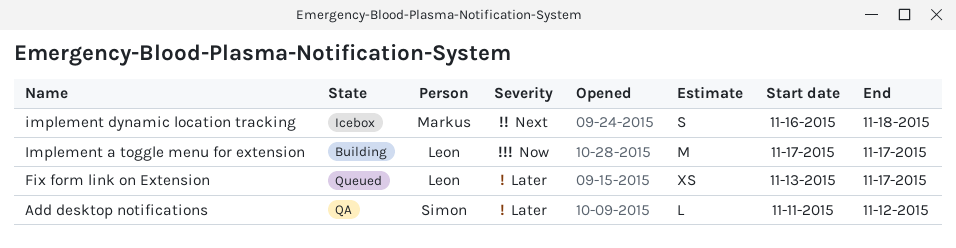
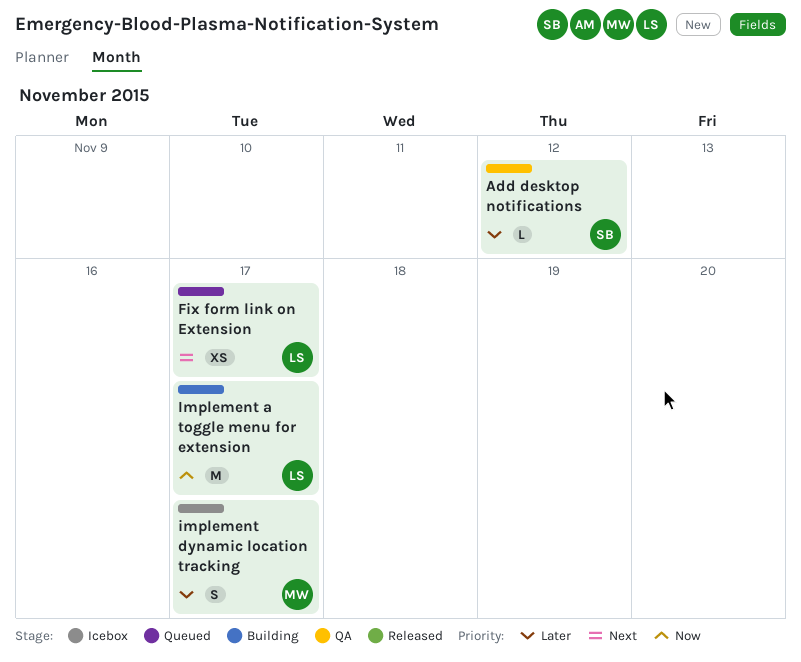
Fix form link on Extension, priority: Later -> Next
implement dynamic location tracking, priority: Next -> Later
implement dynamic location tracking, due: Nov 18 -> Nov 17

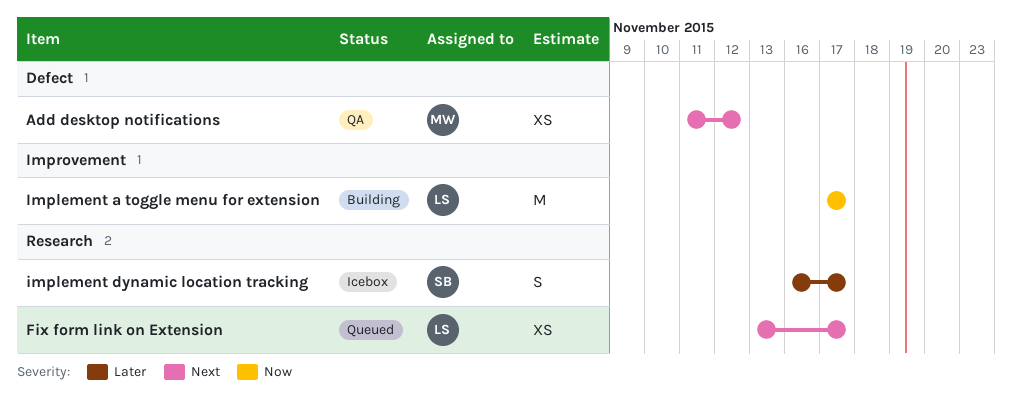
Add desktop notifications, owner: SB -> MW
Add desktop notifications, priority: Later -> Next
Add desktop notifications, estimate: L -> XS
implement dynamic location tracking, owner: MW -> SB

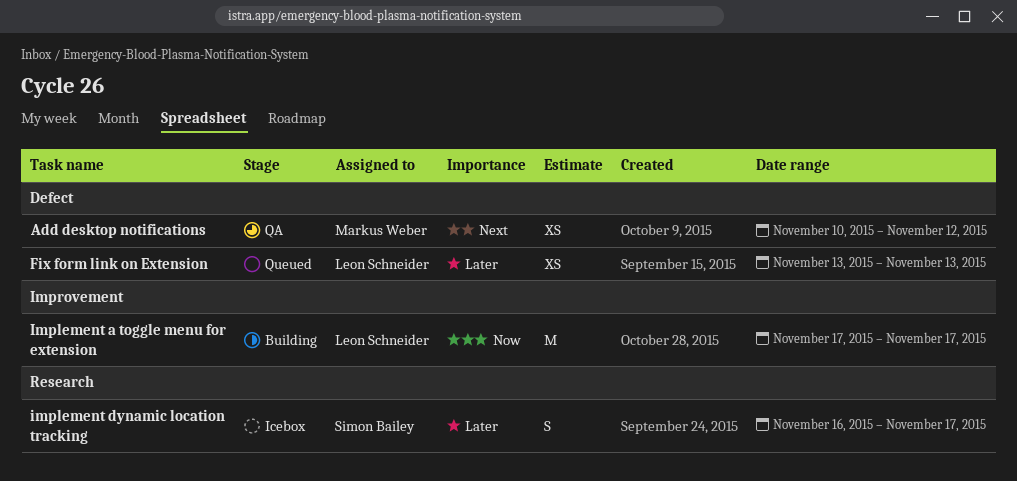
Add desktop notifications, start: Nov 11 -> Nov 10
Fix form link on Extension, priority: Next -> Later
Fix form link on Extension, label: Research -> Defect
Fix form link on Extension, due: Nov 17 -> Nov 13

